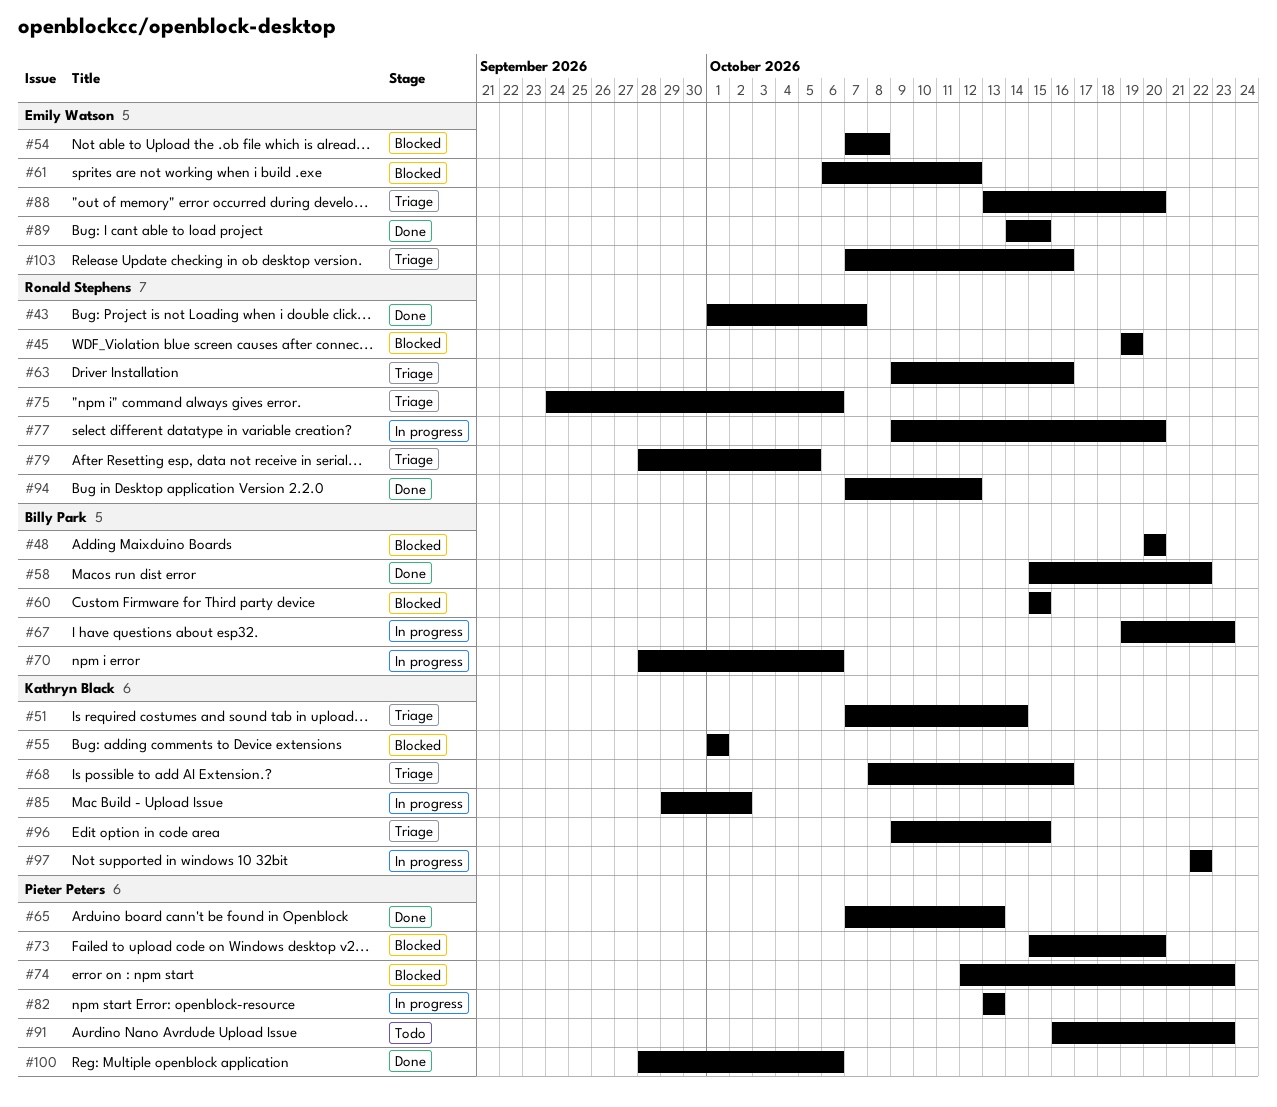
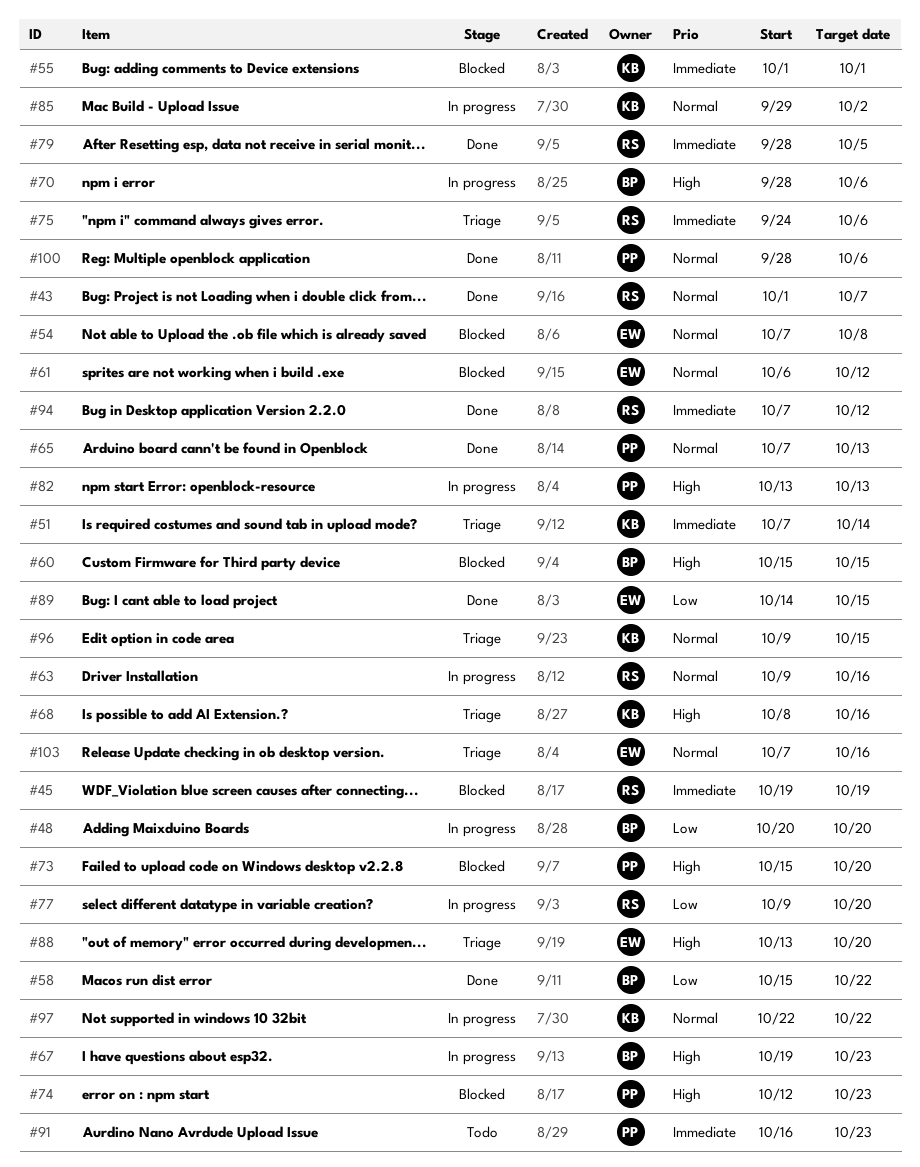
#48, status: Blocked -> In progress
#63, status: Triage -> In progress
#79, status: Triage -> Done

